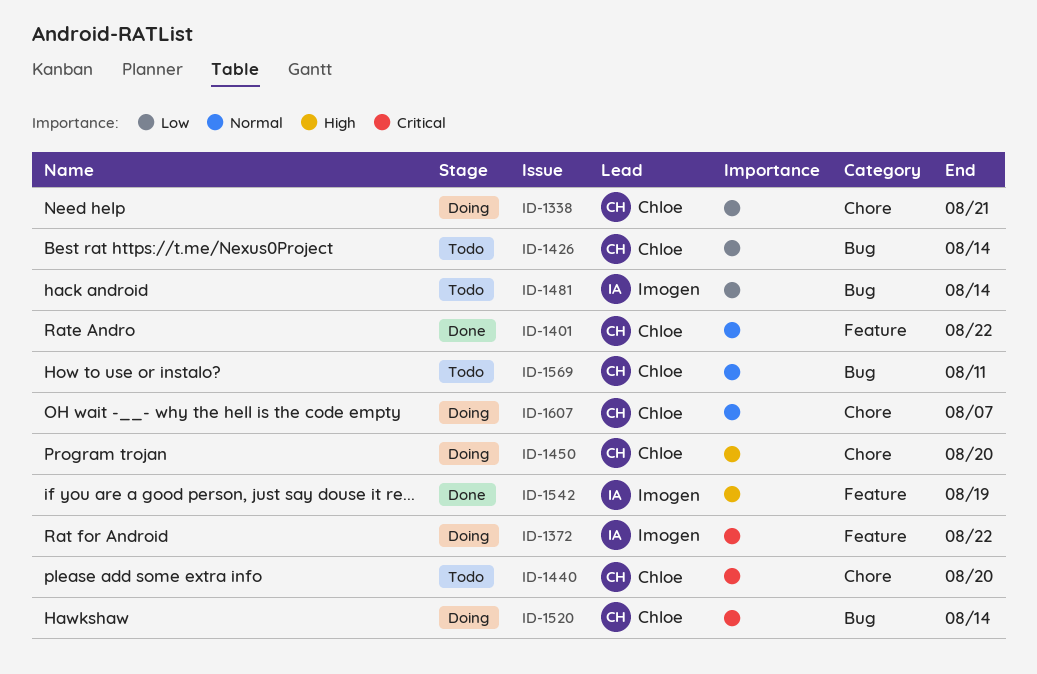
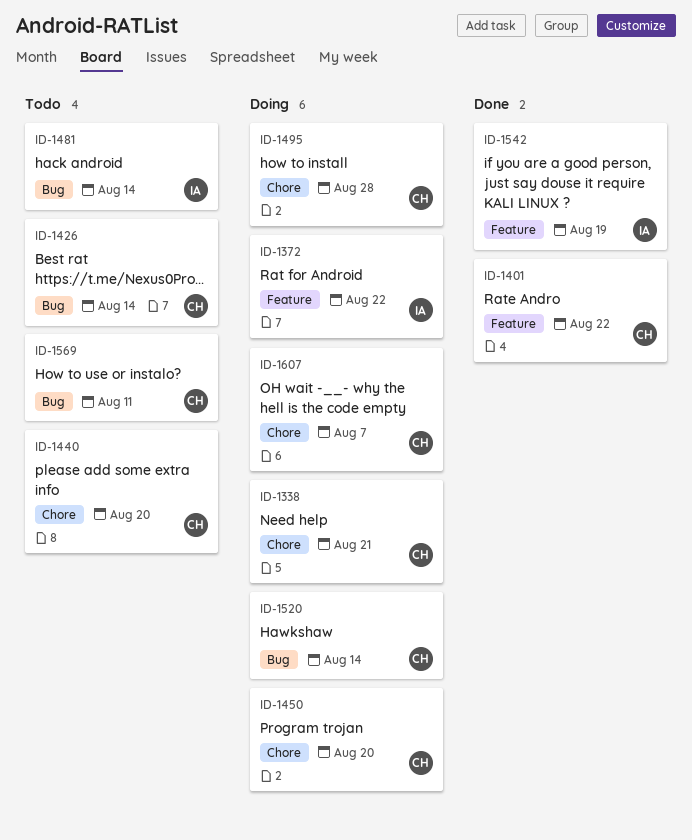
ID-1495: none -> present

